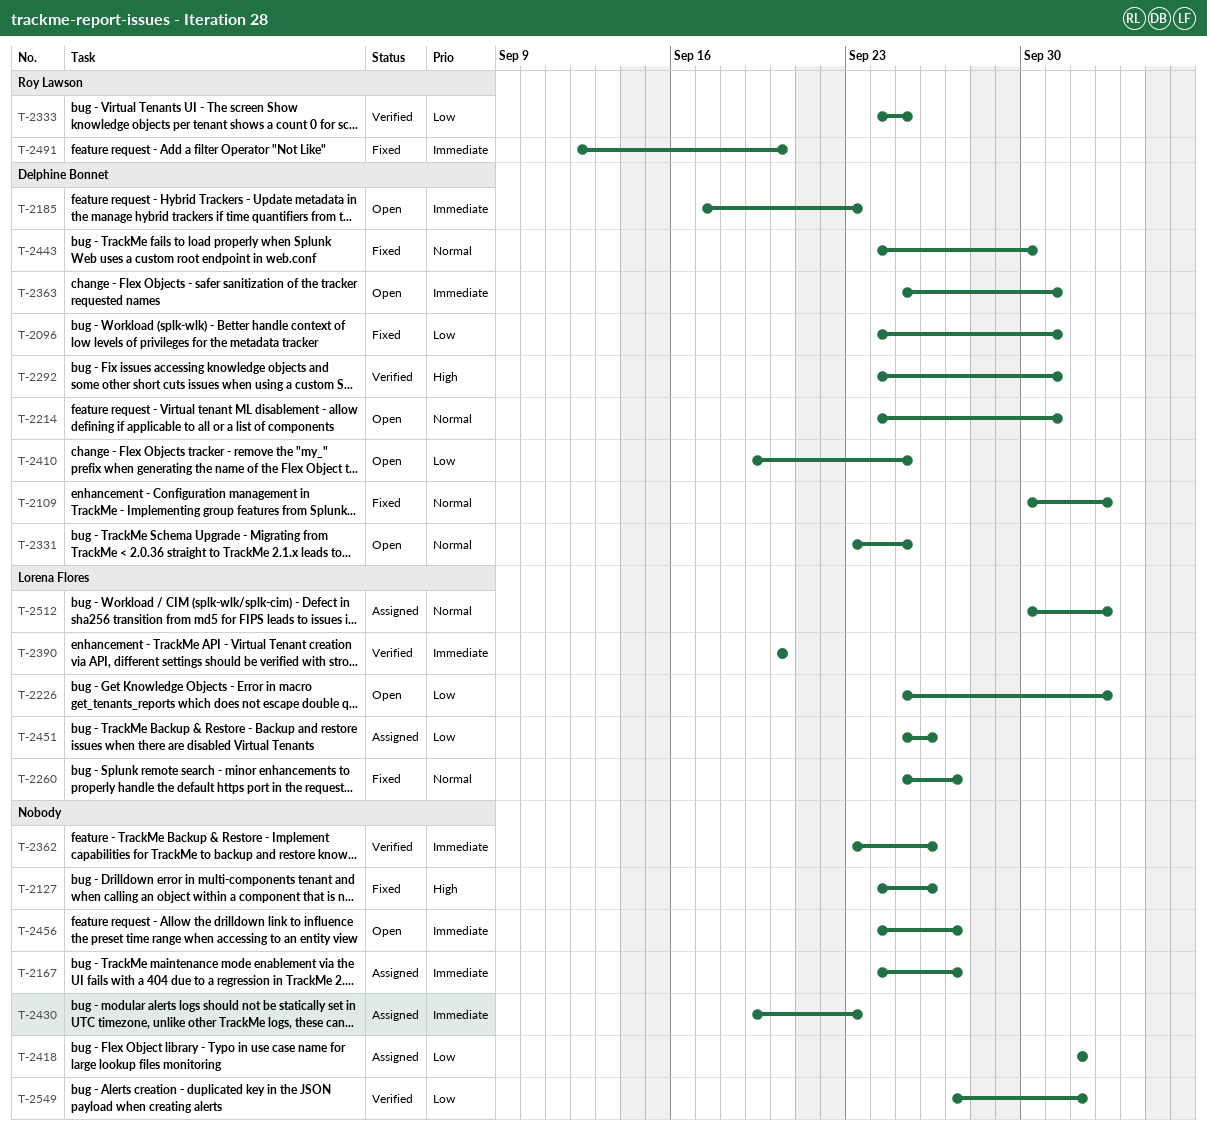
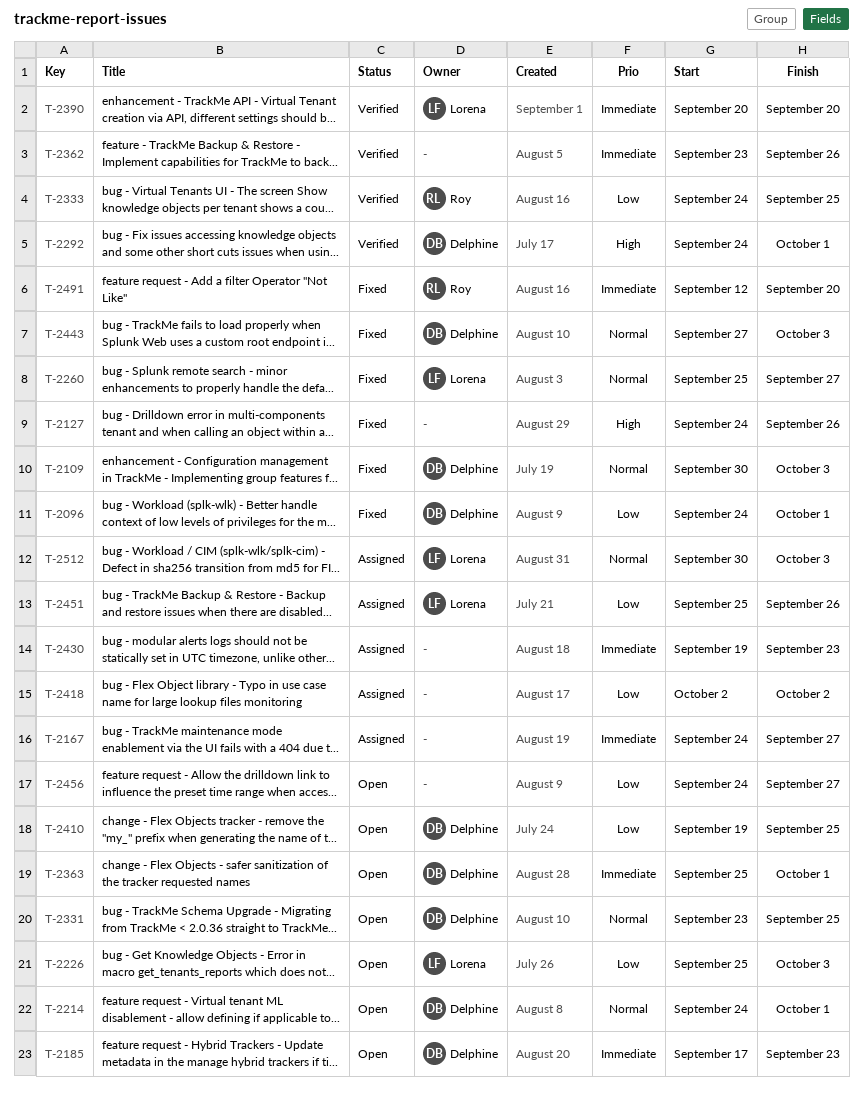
T-2443, start: Sep 24 -> Sep 27
T-2443, due: Sep 30 -> Oct 3
T-2456, priority: Immediate -> Low
T-2549: present -> none

